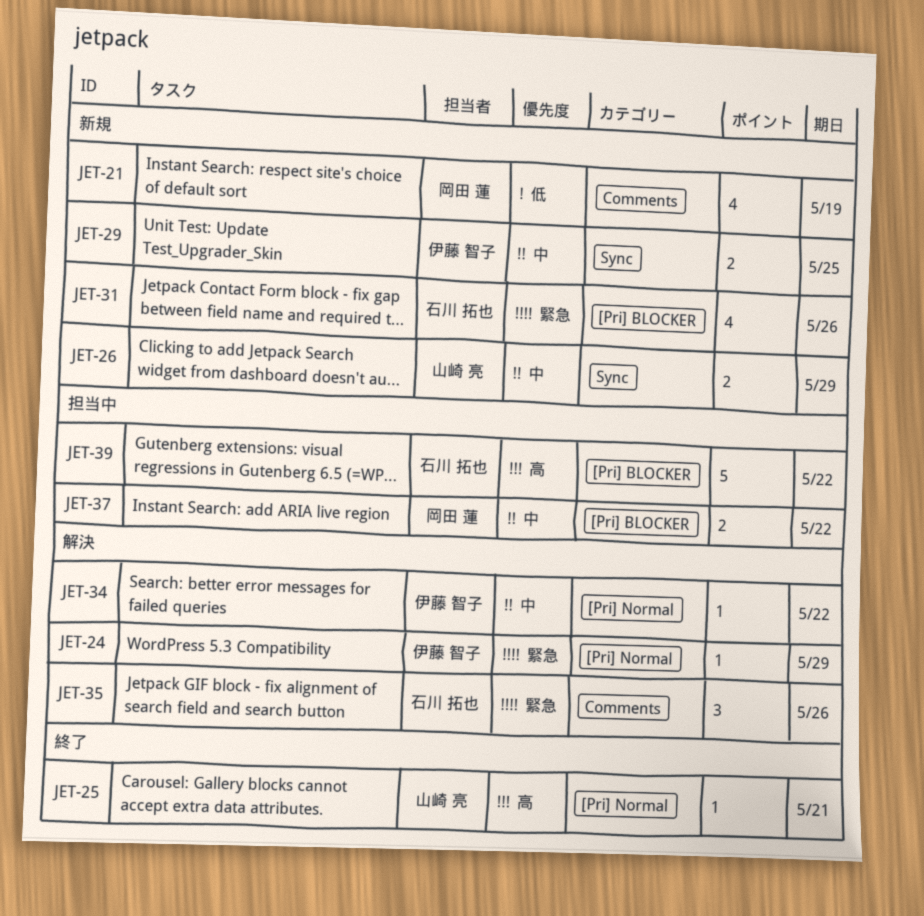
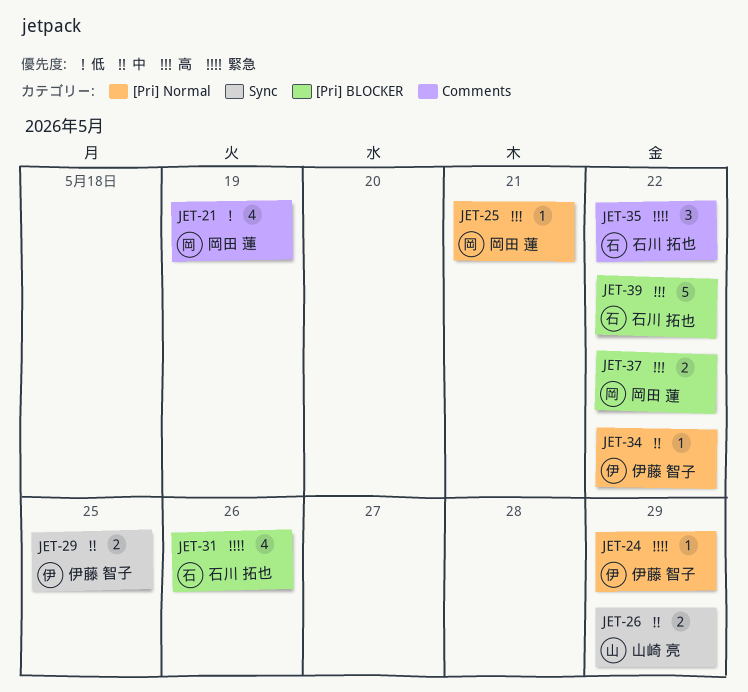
JET-25, owner: 山崎 亮 -> 岡田 蓮
JET-35, due: May 26 -> May 22
JET-37, priority: 中 -> 高

